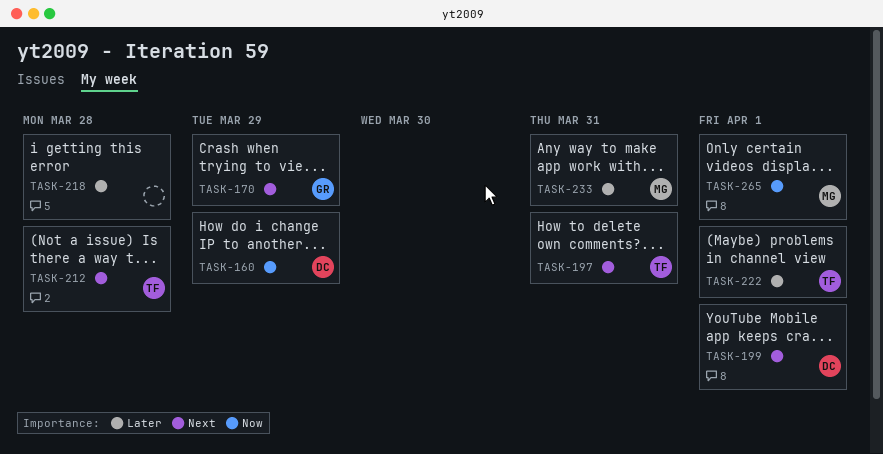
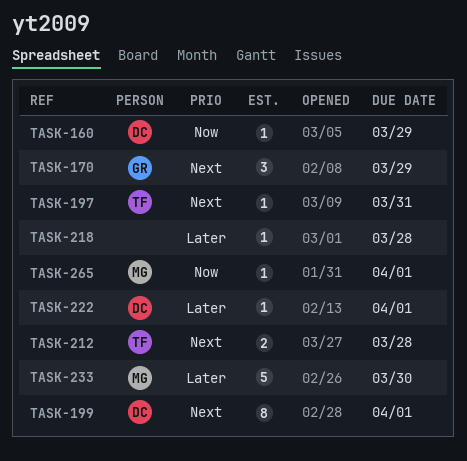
TASK-222, owner: TF -> DC
TASK-233, due: Mar 31 -> Mar 30

